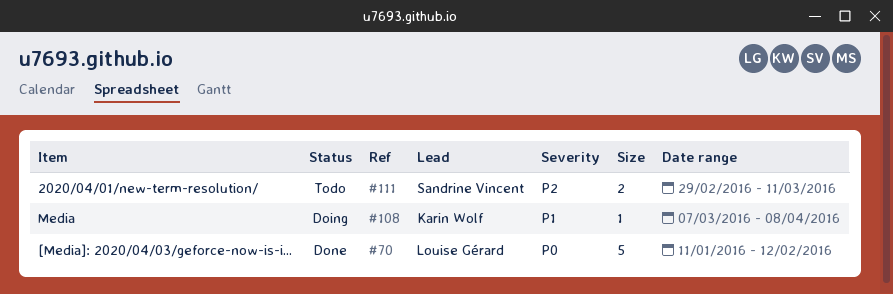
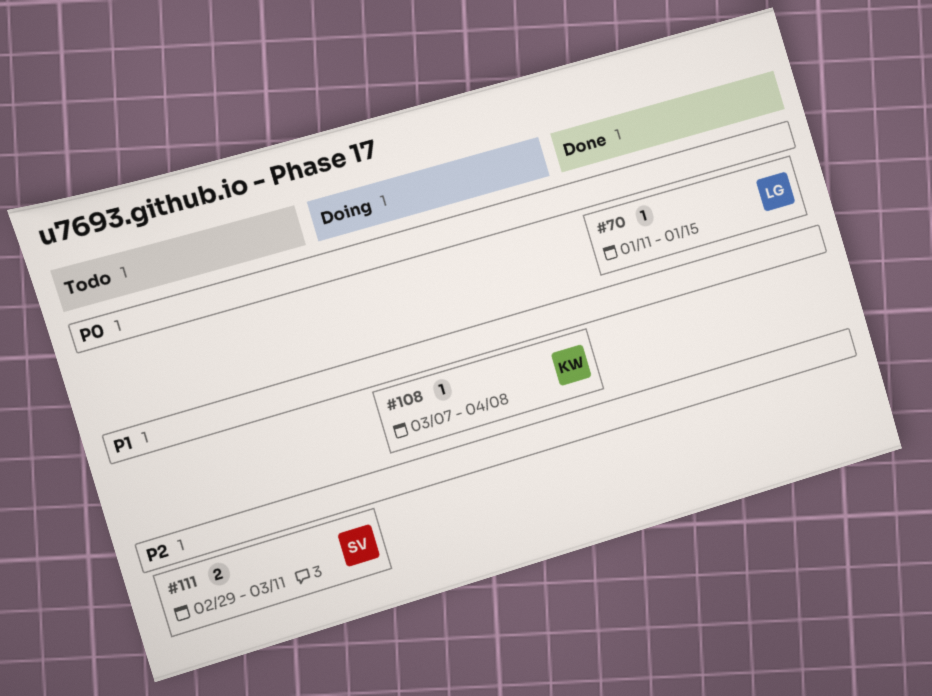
#70, estimate: 5 -> 1
#70, due: Feb 12 -> Jan 15

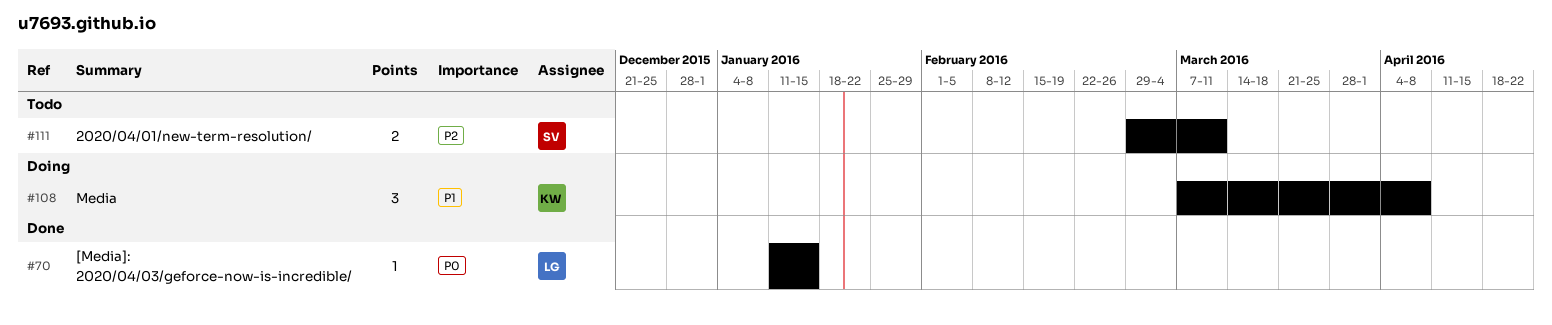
#108, estimate: 1 -> 3

